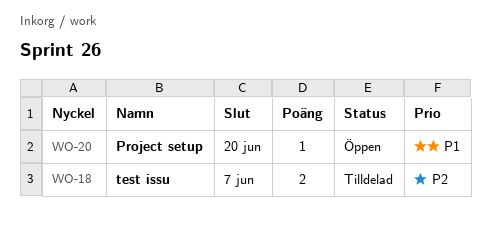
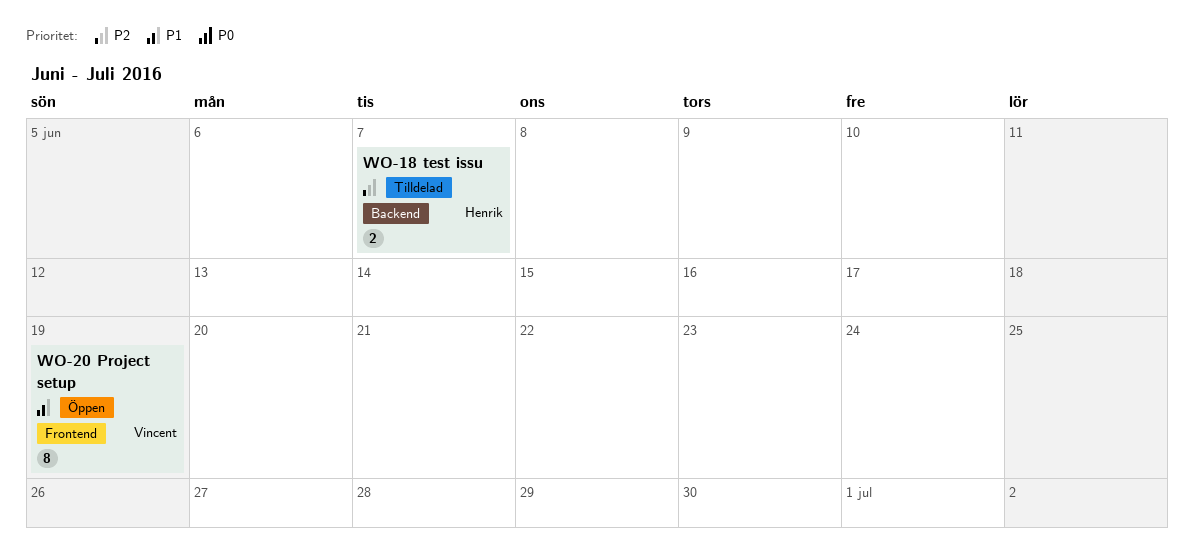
WO-20, estimate: 1 -> 8
WO-20, due: Jun 20 -> Jun 19

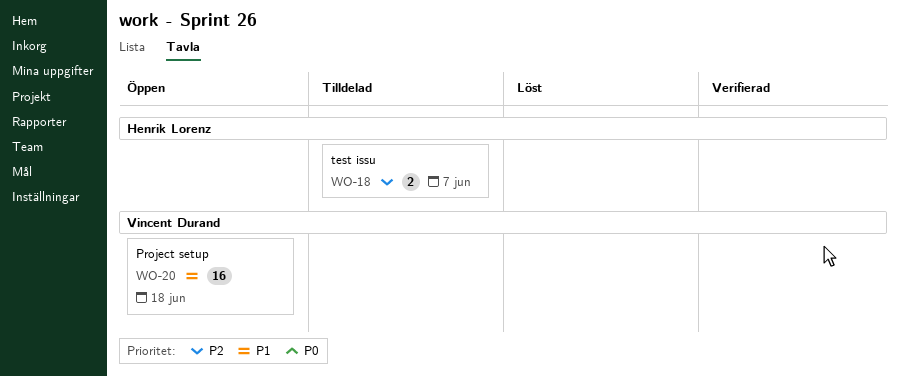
WO-20, estimate: 8 -> 16
WO-20, due: Jun 19 -> Jun 18

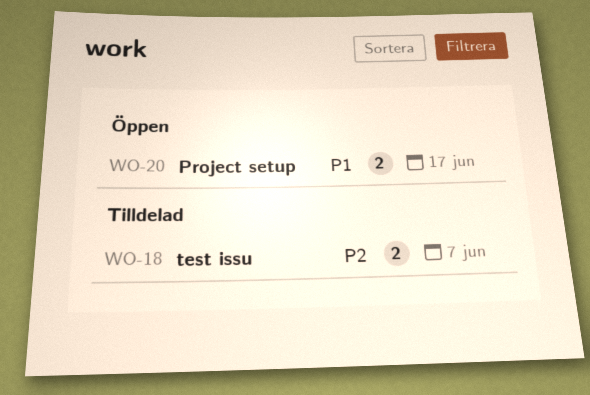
WO-20, estimate: 16 -> 2
WO-20, due: Jun 18 -> Jun 17

